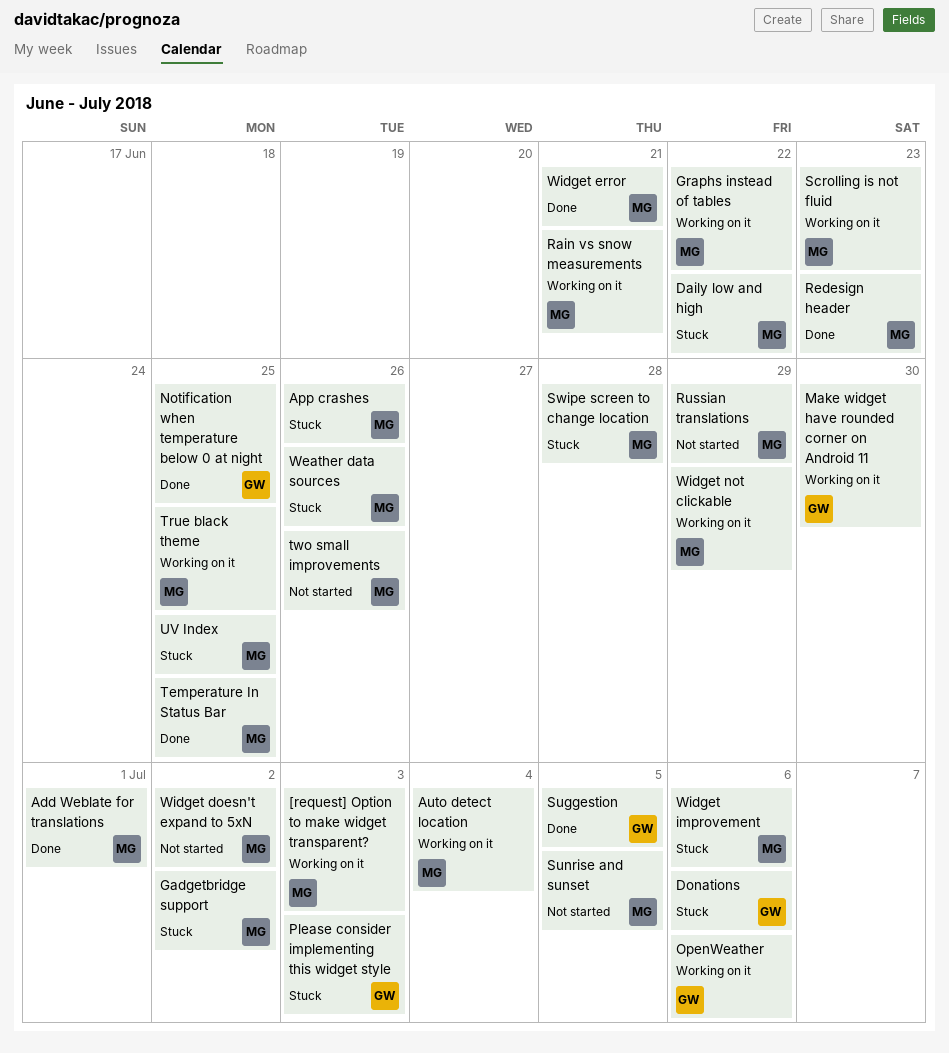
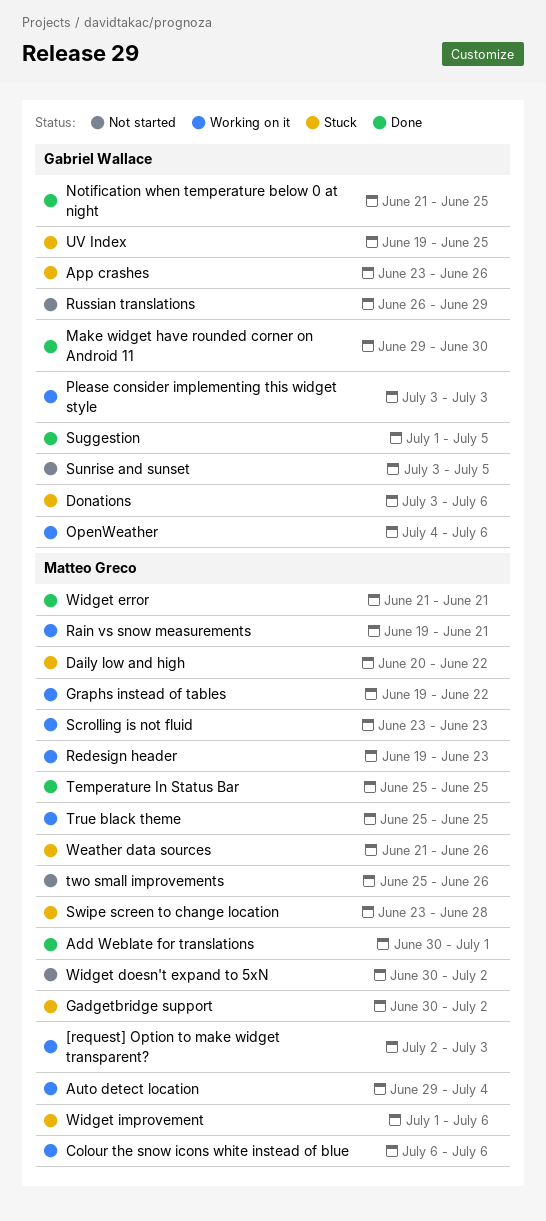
App crashes, owner: Matteo Greco -> Gabriel Wallace
Colour the snow icons white instead of blue: none -> present
Make widget have rounded corner on Android 11, status: Working on it -> Done
Please consider implementing this widget style, status: Stuck -> Working on it
Redesign header, status: Done -> Working on it
Russian translations, owner: Matteo Greco -> Gabriel Wallace
Sunrise and sunset, owner: Matteo Greco -> Gabriel Wallace
UV Index, owner: Matteo Greco -> Gabriel Wallace
Widget not clickable: present -> none

